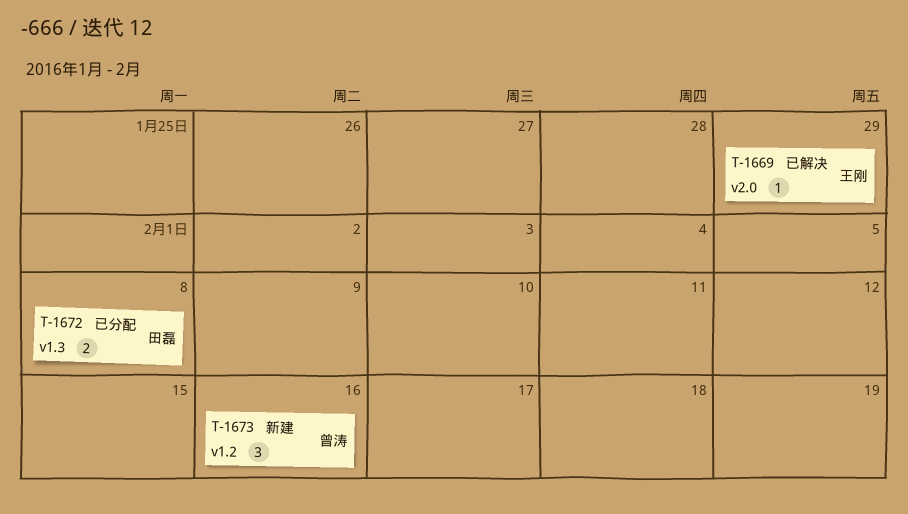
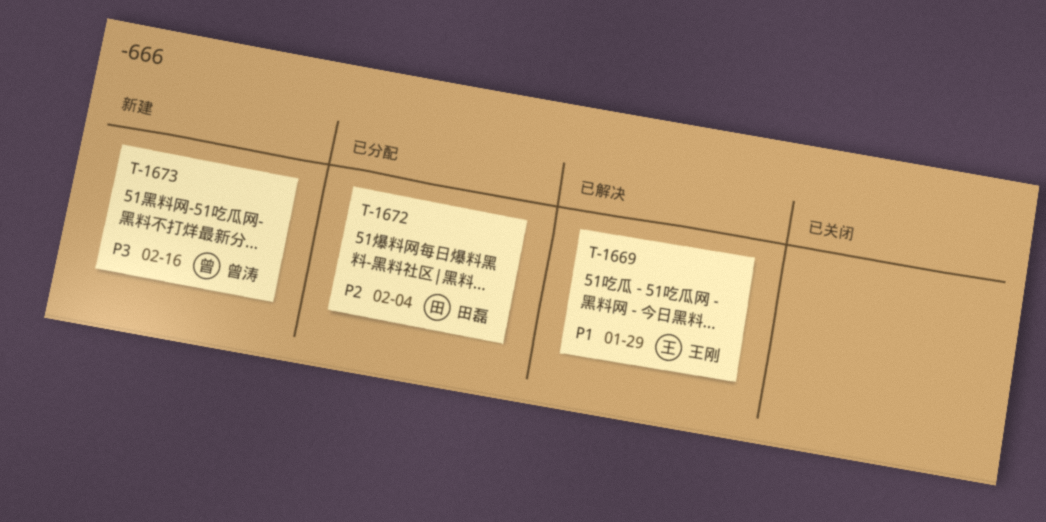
T-1672, due: Feb 8 -> Feb 4

